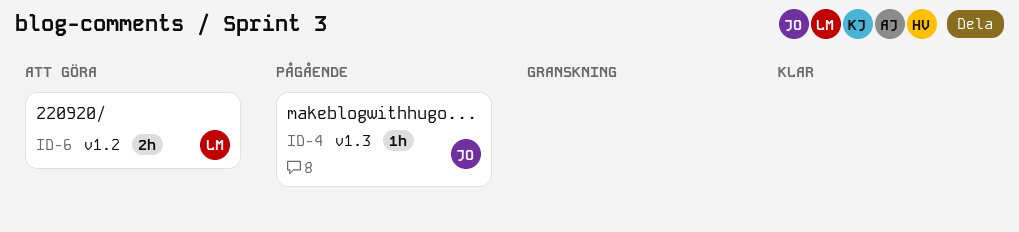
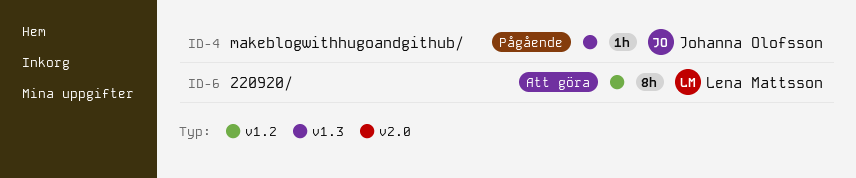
ID-6, estimate: 2h -> 8h

